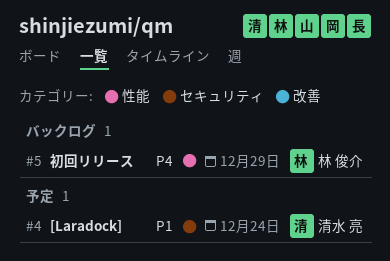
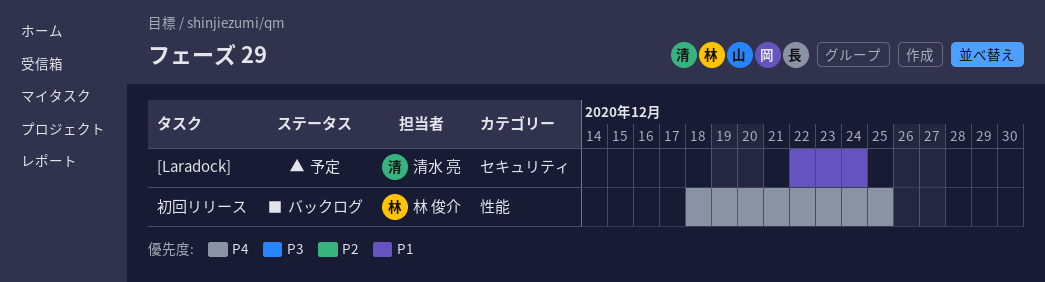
初回リリース, due: Dec 29 -> Dec 25

